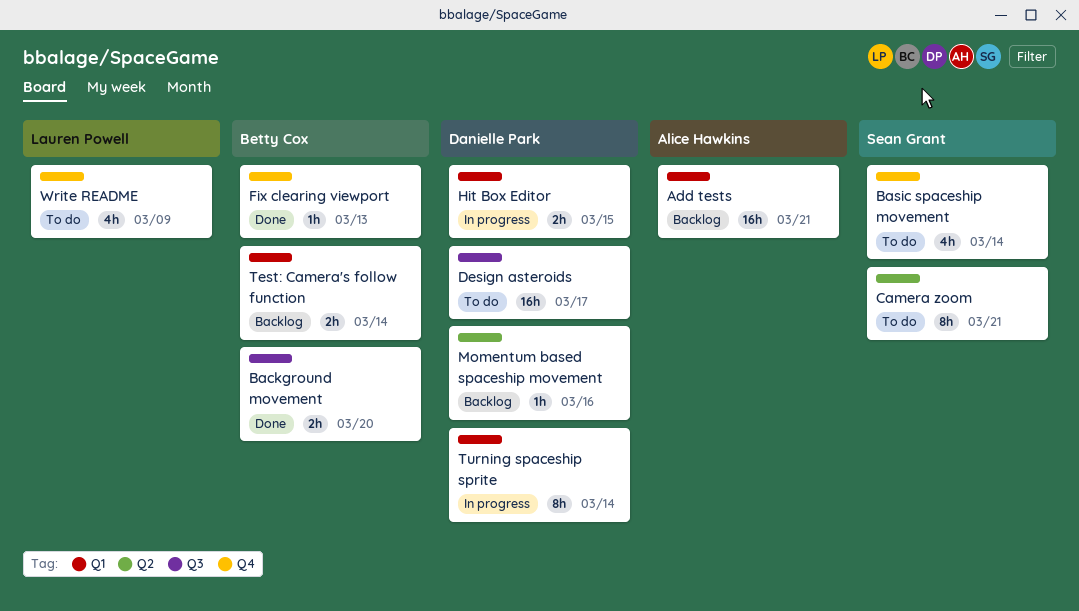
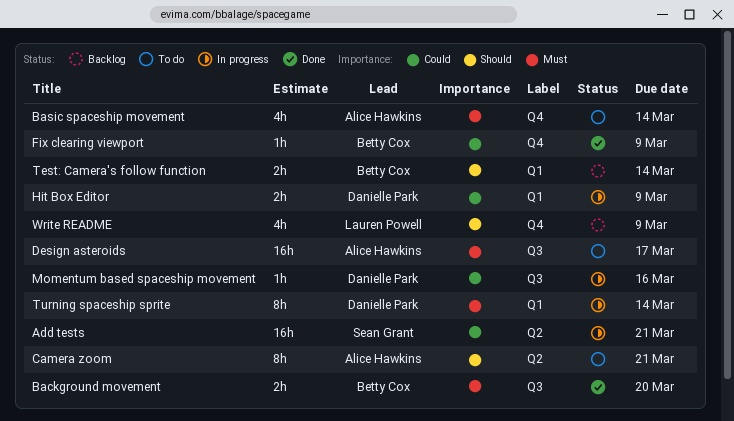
Add tests, status: Backlog -> In progress
Add tests, owner: Alice Hawkins -> Sean Grant
Add tests, label: Q1 -> Q2
Basic spaceship movement, owner: Sean Grant -> Alice Hawkins
Camera zoom, owner: Sean Grant -> Alice Hawkins
Design asteroids, owner: Danielle Park -> Alice Hawkins
Fix clearing viewport, due: Mar 13 -> Mar 9
Hit Box Editor, due: Mar 15 -> Mar 9
Momentum based spaceship movement, status: Backlog -> In progress
Momentum based spaceship movement, label: Q2 -> Q3
Write README, status: To do -> Backlog

